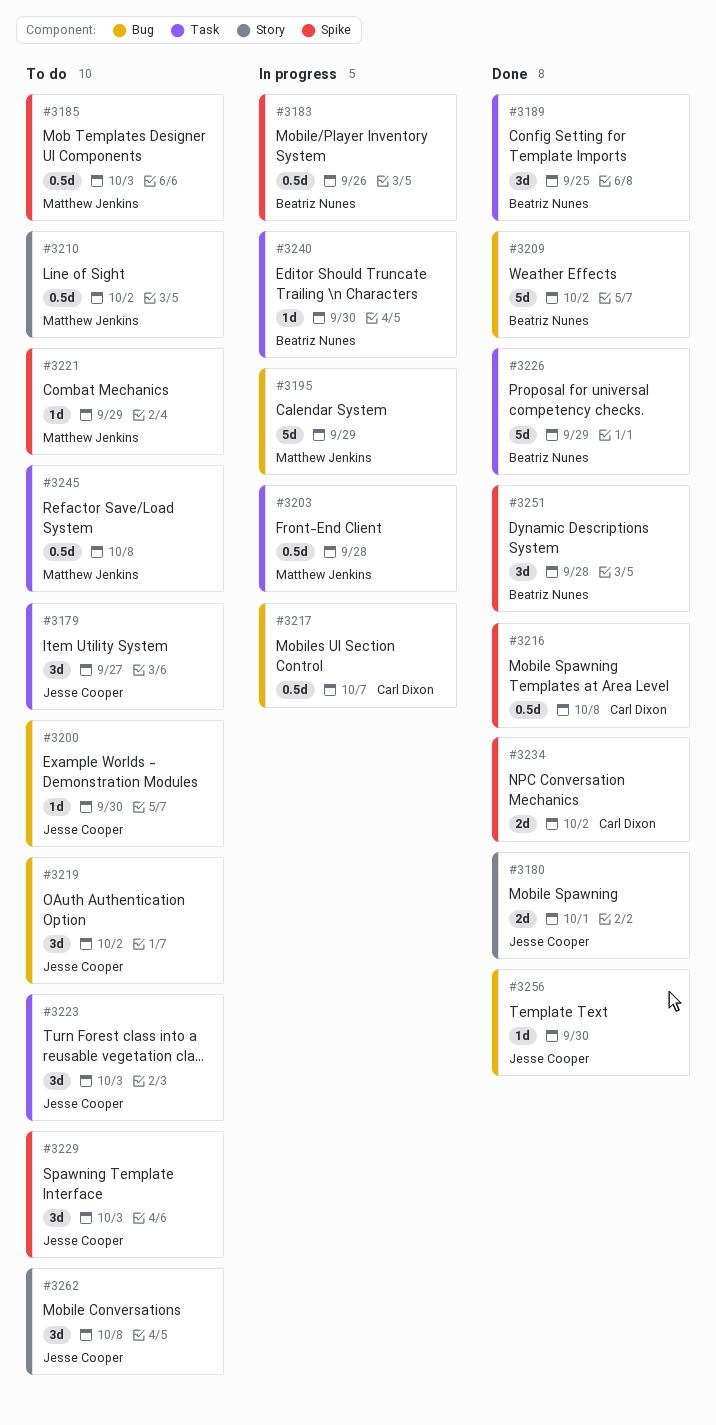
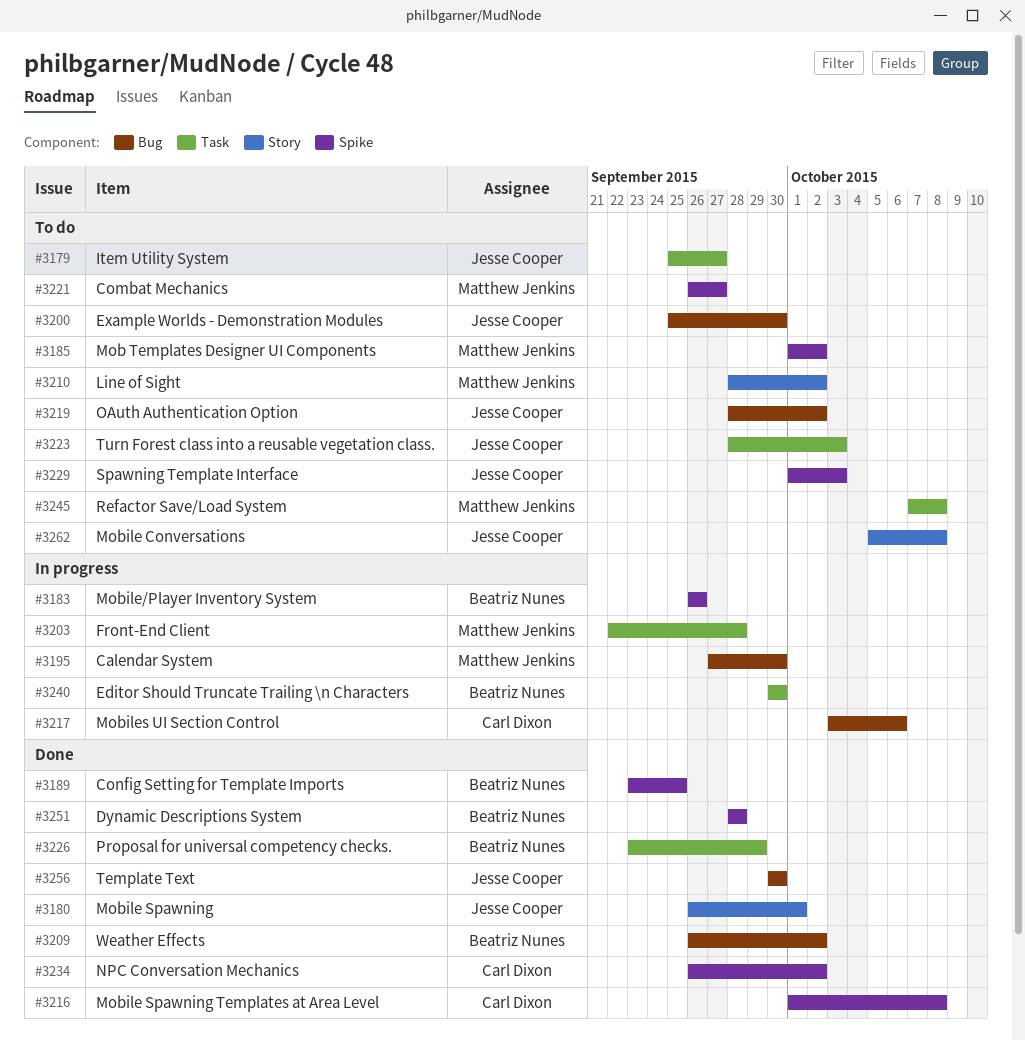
#3185, due: Oct 3 -> Oct 2
#3189, label: Task -> Spike
#3195, due: Sep 29 -> Sep 30
#3217, due: Oct 7 -> Oct 6
#3221, due: Sep 29 -> Sep 27

